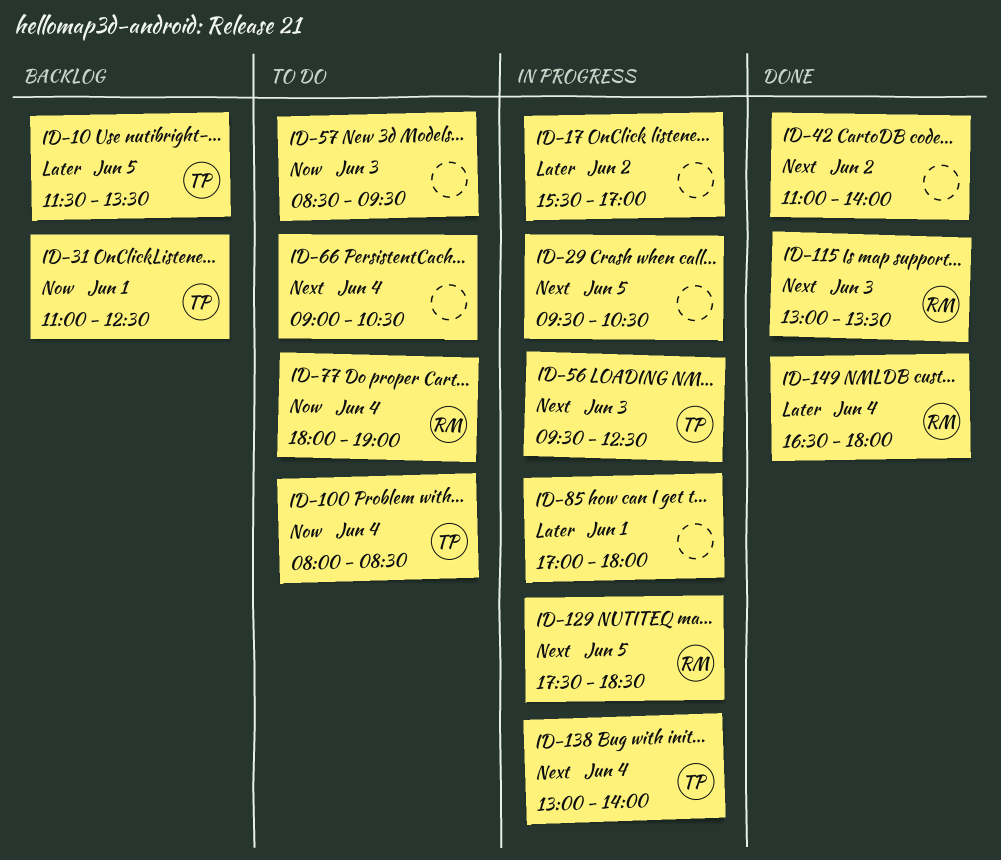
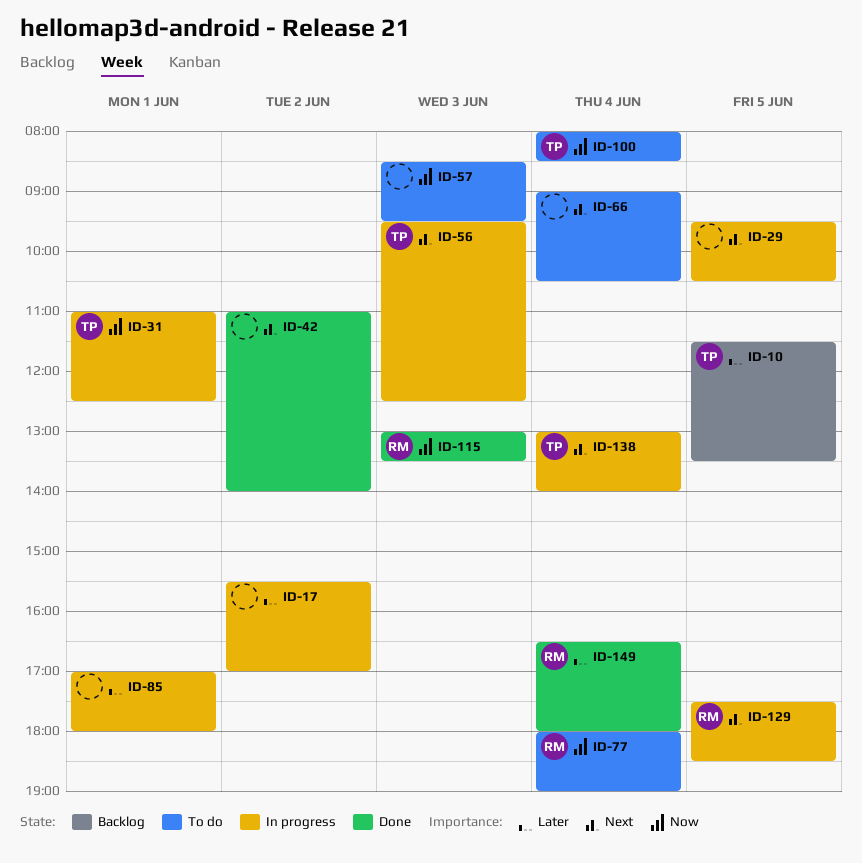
ID-31, status: Backlog -> In progress
ID-115, priority: Next -> Now

